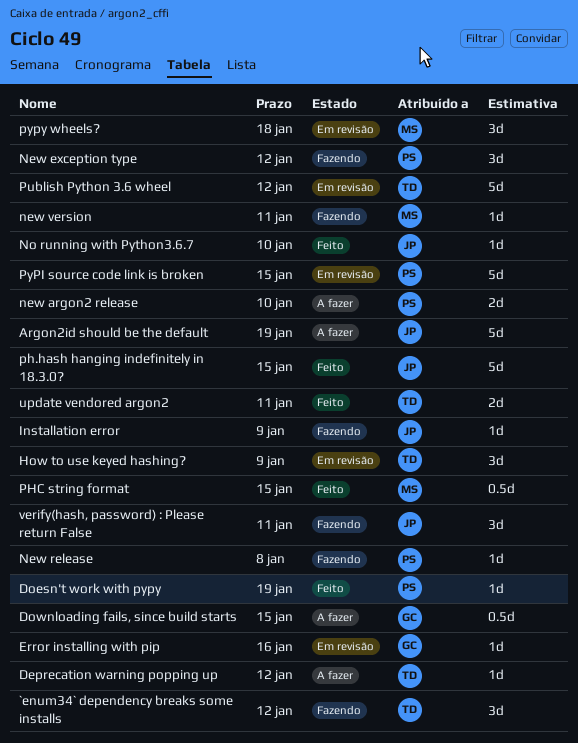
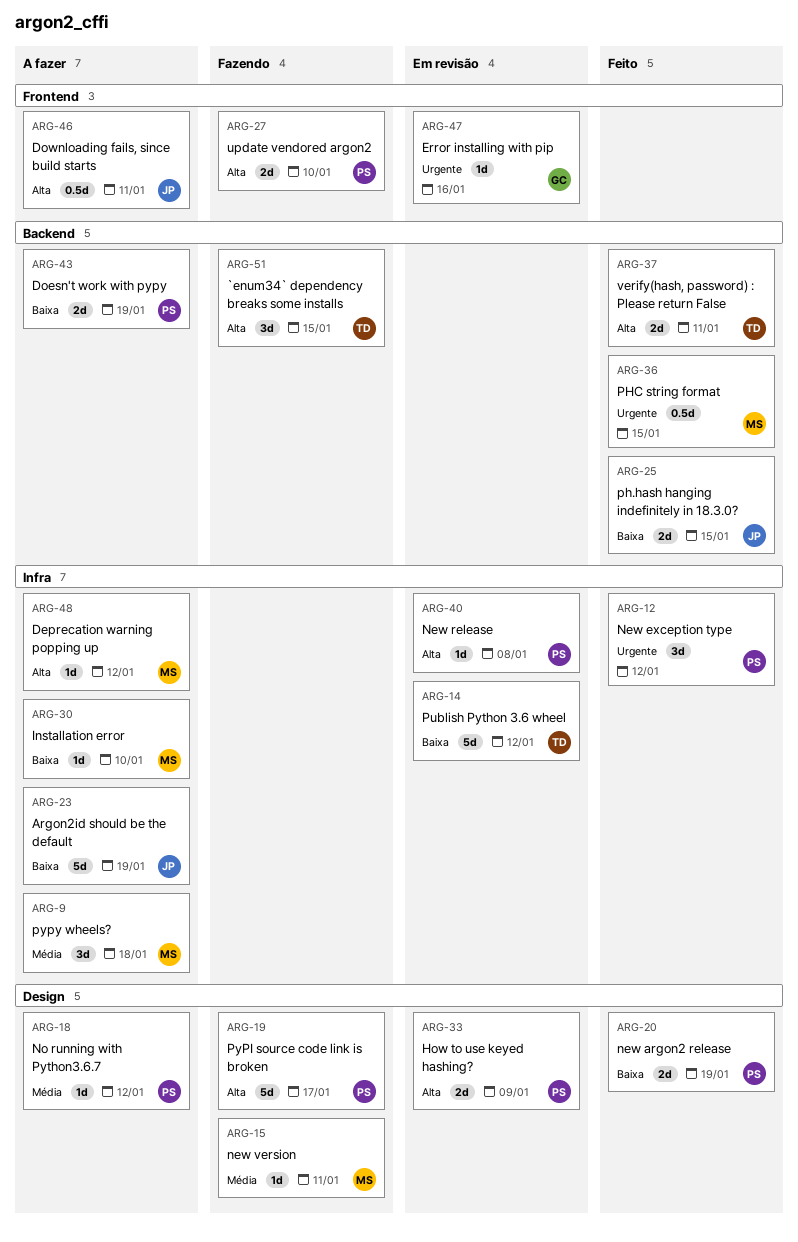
`enum34` dependency breaks some installs, due: Jan 12 -> Jan 15
Deprecation warning popping up, owner: TD -> MS
Doesn't work with pypy, status: Feito -> A fazer
Doesn't work with pypy, estimate: 1d -> 2d
Downloading fails, since build starts, owner: GC -> JP
Downloading fails, since build starts, due: Jan 15 -> Jan 11
How to use keyed hashing?, owner: TD -> PS
How to use keyed hashing?, estimate: 3d -> 2d
Installation error, status: Fazendo -> A fazer
Installation error, owner: JP -> MS
Installation error, due: Jan 9 -> Jan 10
new argon2 release, status: A fazer -> Feito
new argon2 release, due: Jan 10 -> Jan 19
New exception type, status: Fazendo -> Feito
New release, status: Fazendo -> Em revisão
No running with Python3.6.7, status: Feito -> A fazer
No running with Python3.6.7, owner: JP -> PS
No running with Python3.6.7, due: Jan 10 -> Jan 12
ph.hash hanging indefinitely in 18.3.0?, estimate: 5d -> 2d
PyPI source code link is broken, status: Em revisão -> Fazendo
PyPI source code link is broken, due: Jan 15 -> Jan 17
pypy wheels?, status: Em revisão -> A fazer
update vendored argon2, status: Feito -> Fazendo
update vendored argon2, owner: TD -> PS
update vendored argon2, due: Jan 11 -> Jan 10
verify(hash, password) : Please return False, status: Fazendo -> Feito
verify(hash, password) : Please return False, owner: JP -> TD
verify(hash, password) : Please return False, estimate: 3d -> 2d

